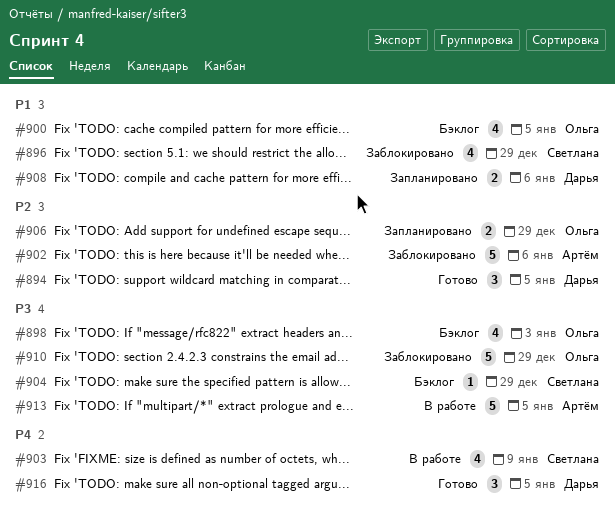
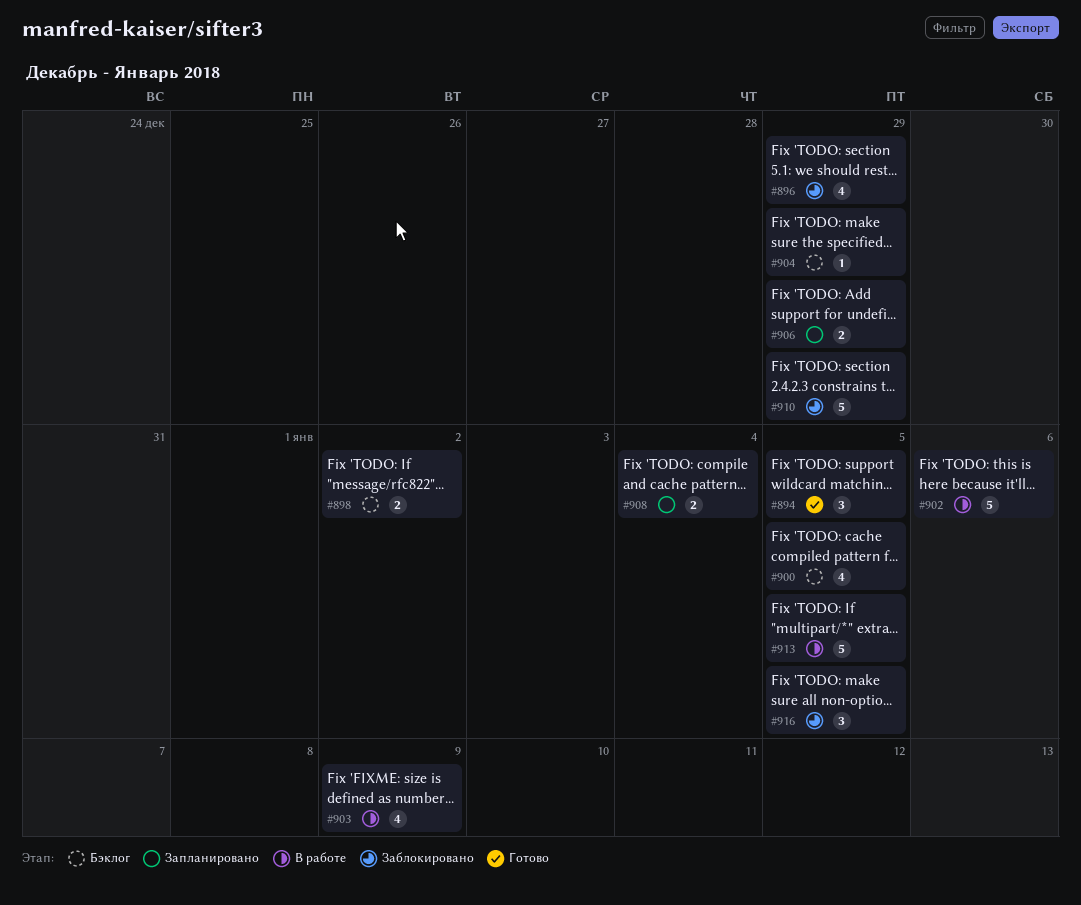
#898, estimate: 4 -> 2
#898, due: Jan 3 -> Jan 2
#902, status: Заблокировано -> В работе
#908, due: Jan 6 -> Jan 4
#916, status: Готово -> Заблокировано

